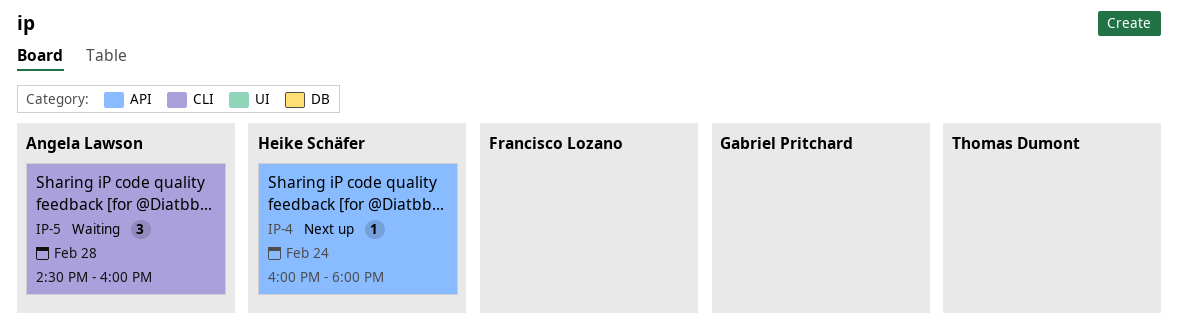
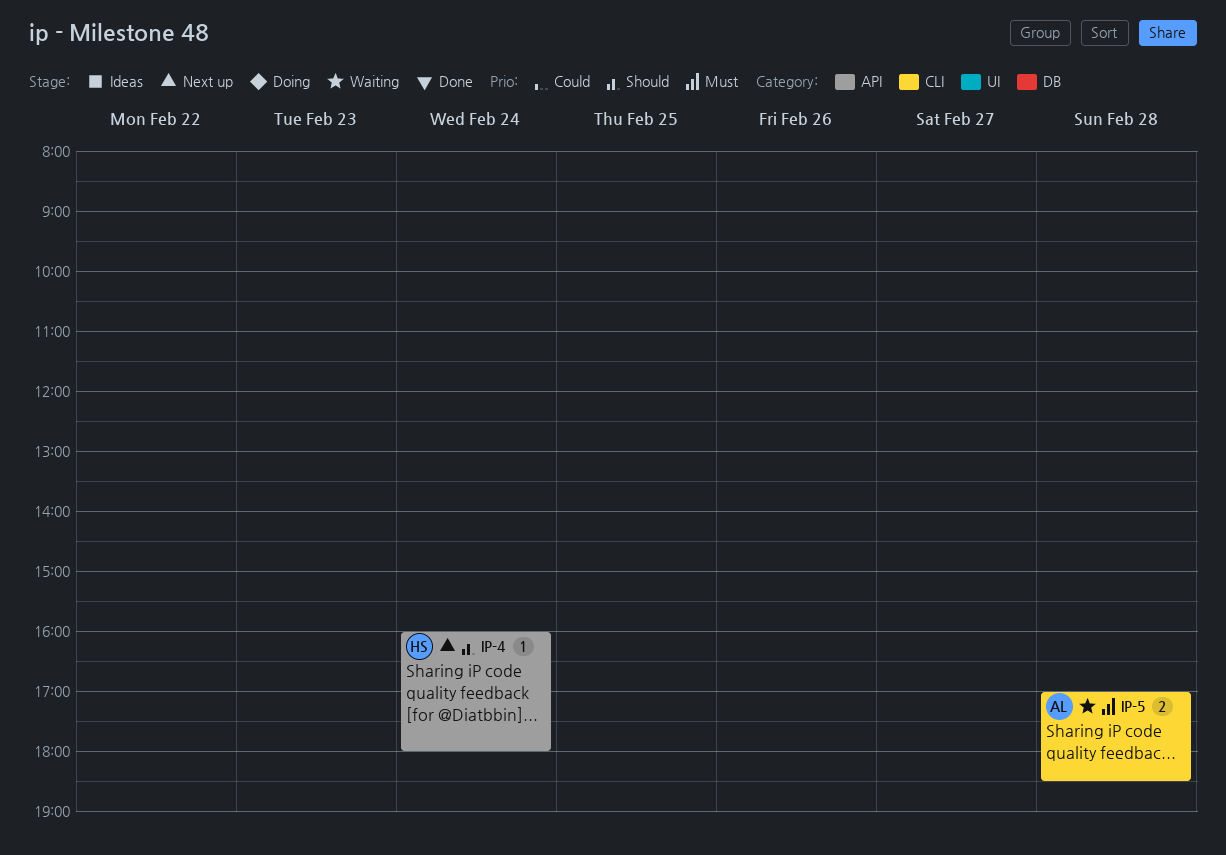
IP-5, estimate: 3 -> 2
IP-5, begins: 14:30 -> 17:00
IP-5, ends: 16:00 -> 18:30

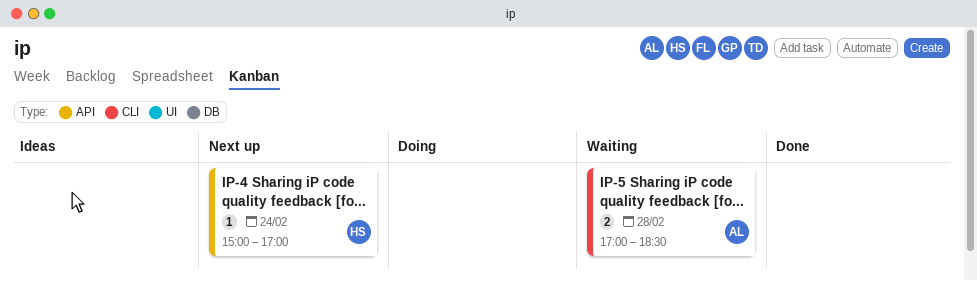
IP-4, begins: 16:00 -> 15:00
IP-4, ends: 18:00 -> 17:00

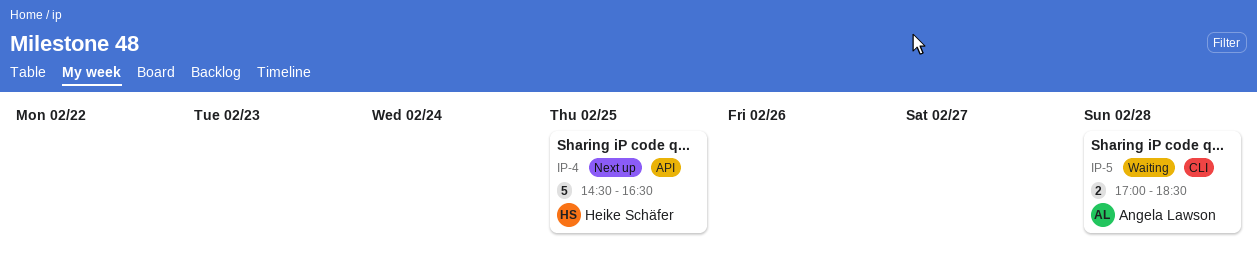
IP-4, estimate: 1 -> 5
IP-4, day: Feb 24 -> Feb 25
IP-4, begins: 15:00 -> 14:30
IP-4, ends: 17:00 -> 16:30

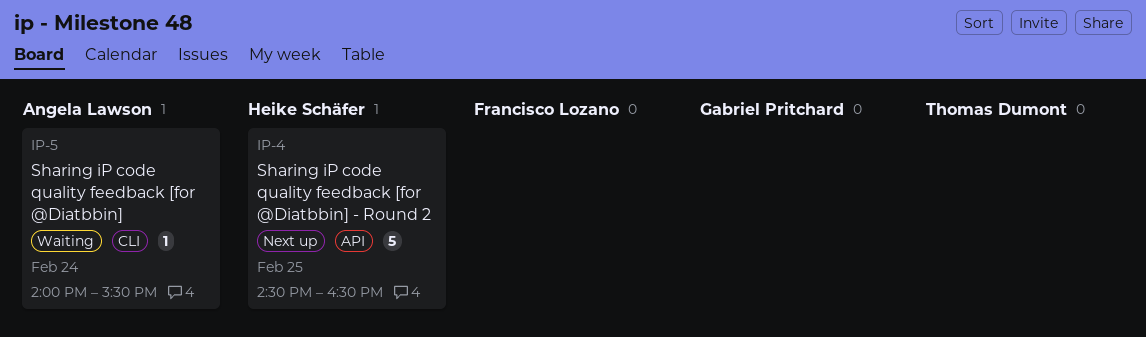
IP-5, estimate: 2 -> 1
IP-5, day: Feb 28 -> Feb 24
IP-5, begins: 17:00 -> 14:00
IP-5, ends: 18:30 -> 15:30

